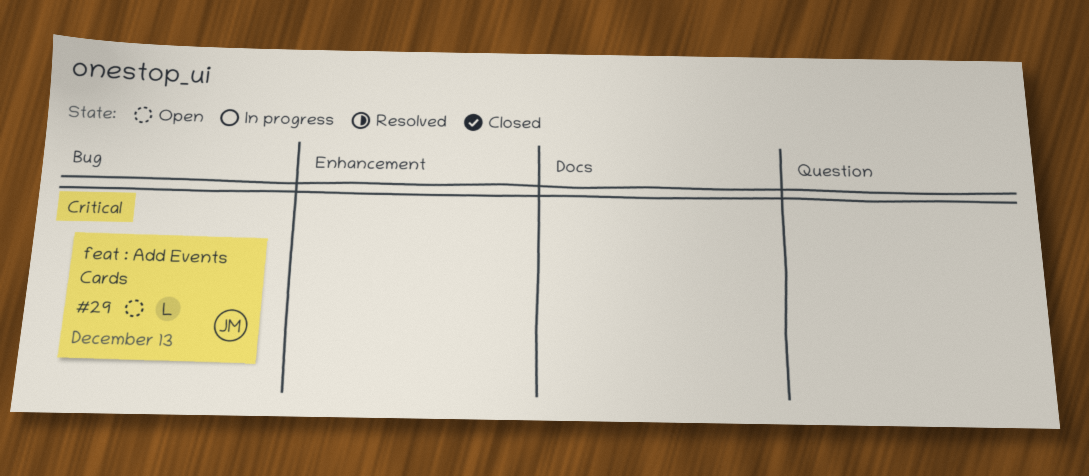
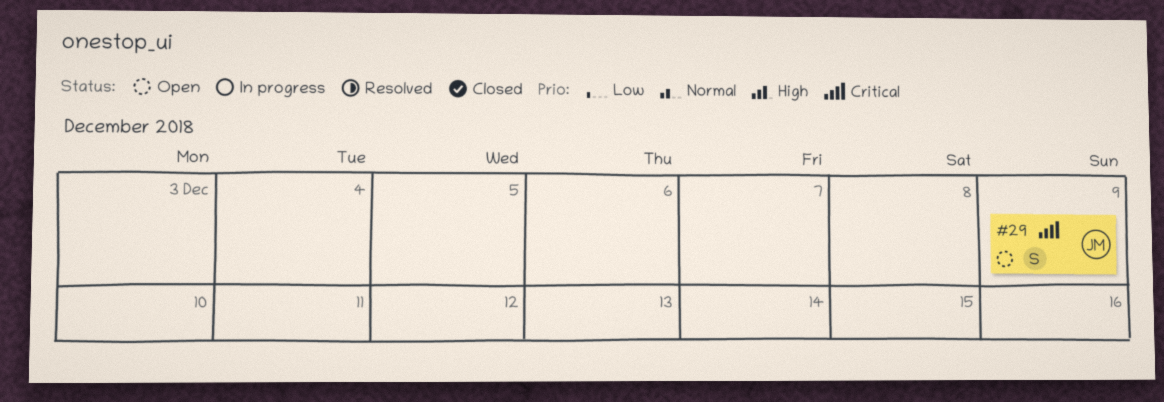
#29, estimate: L -> S
#29, due: Dec 13 -> Dec 9

